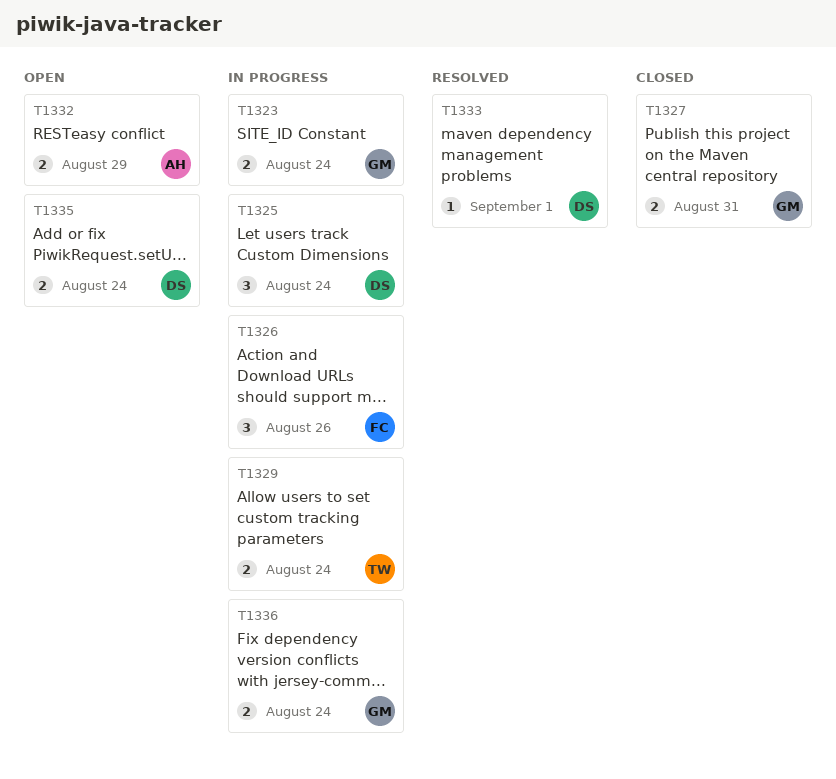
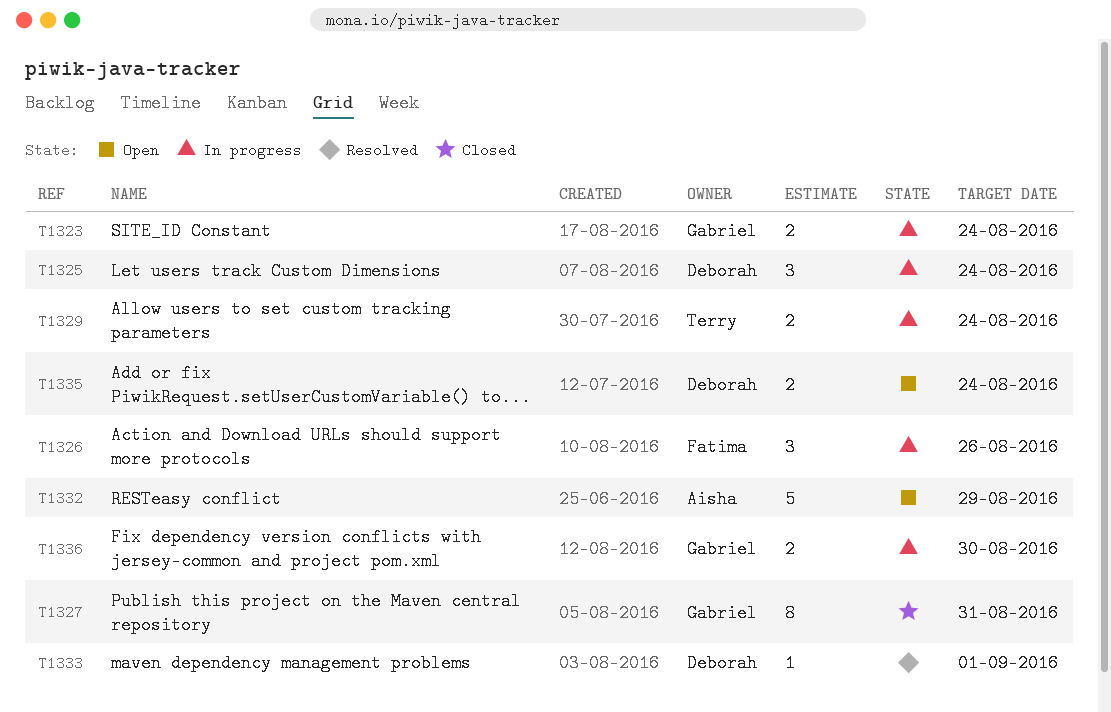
T1327, estimate: 2 -> 8
T1332, estimate: 2 -> 5
T1336, due: Aug 24 -> Aug 30

